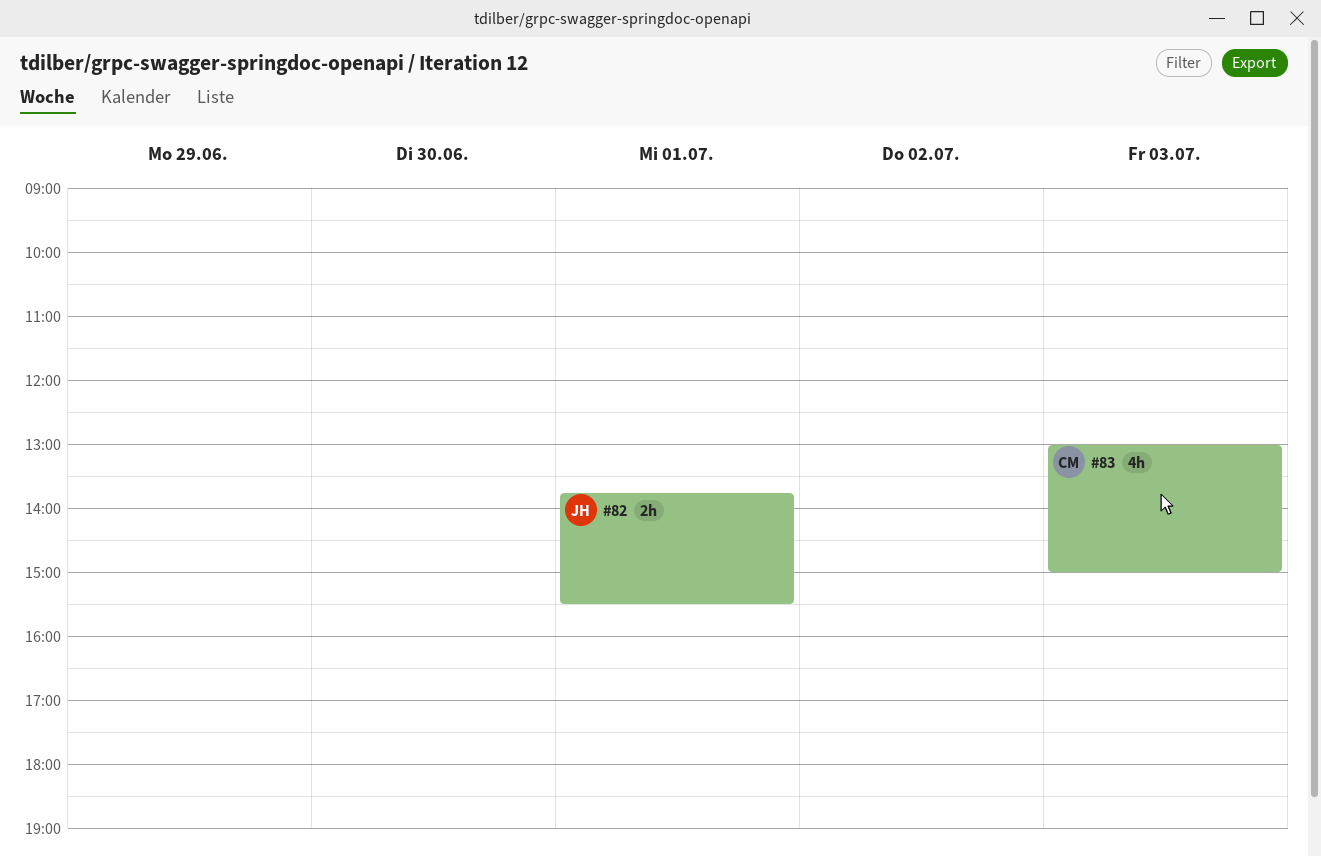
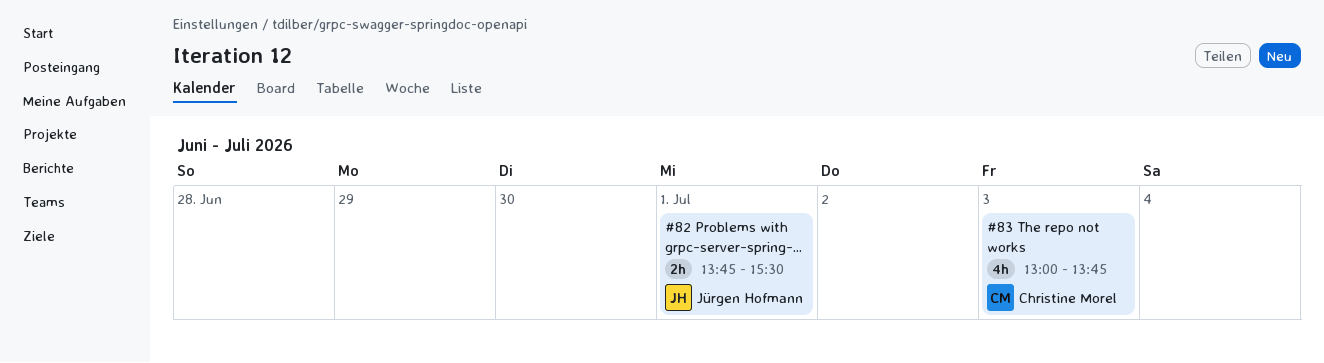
#83, ends: 15:00 -> 13:45

